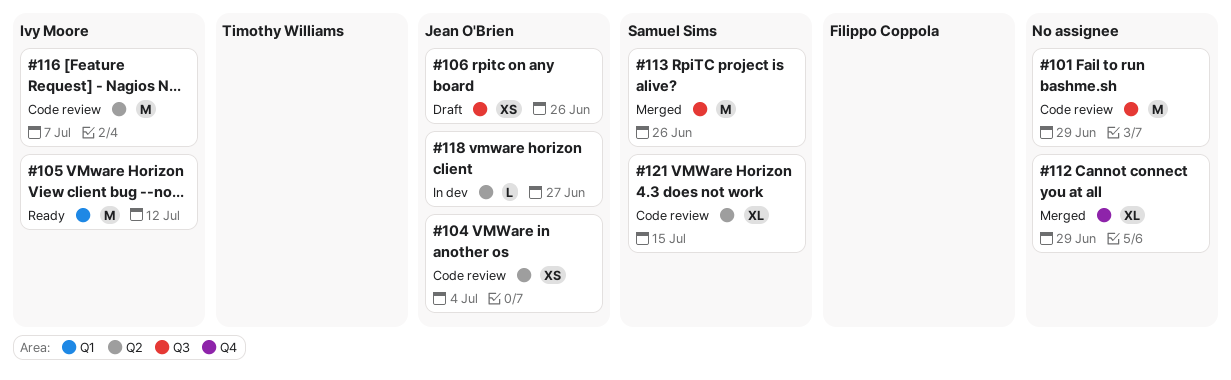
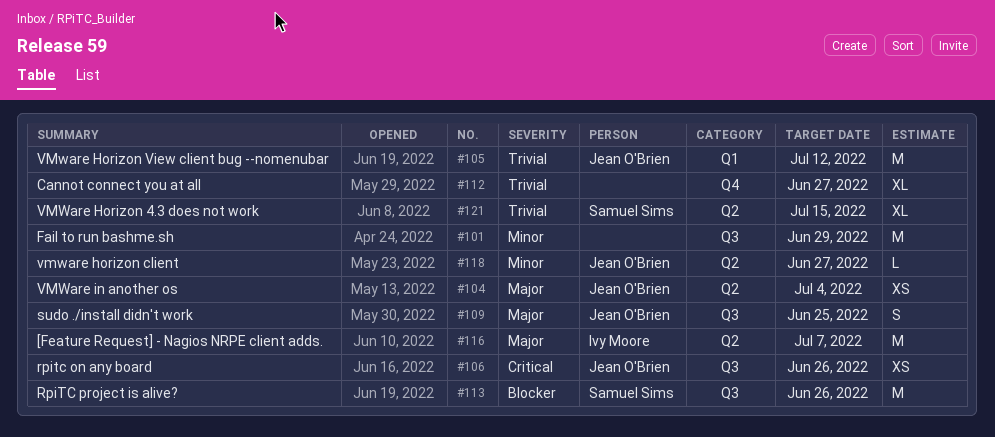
#105, owner: Ivy Moore -> Jean O'Brien
#109: none -> present
#112, due: Jun 29 -> Jun 27

